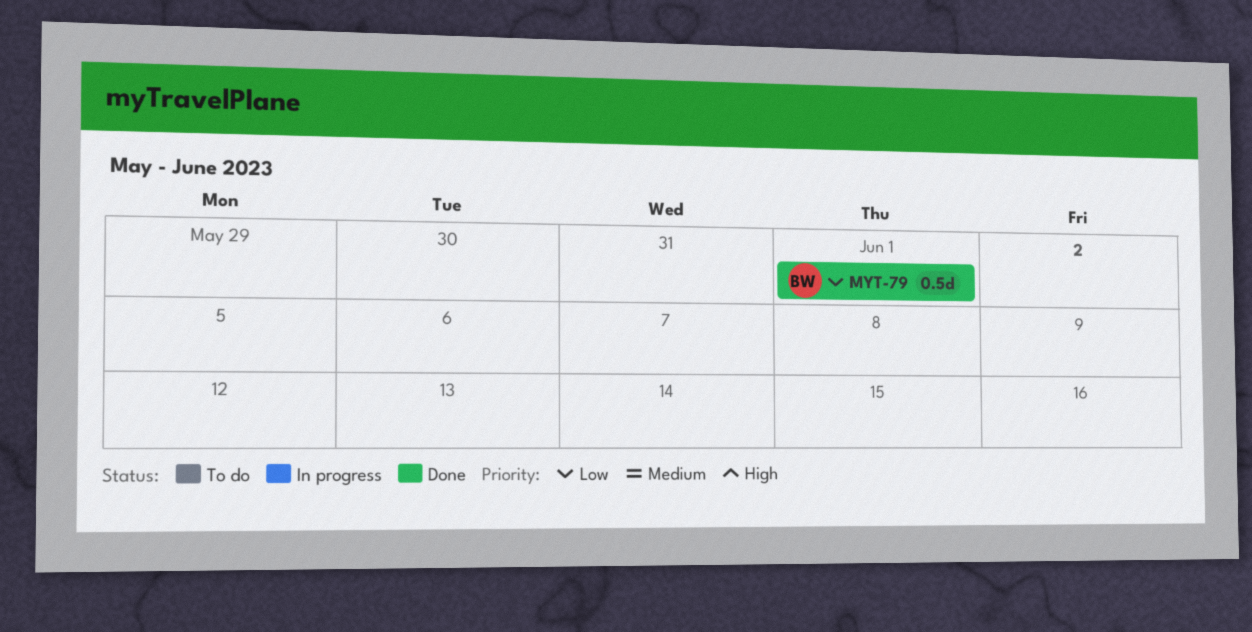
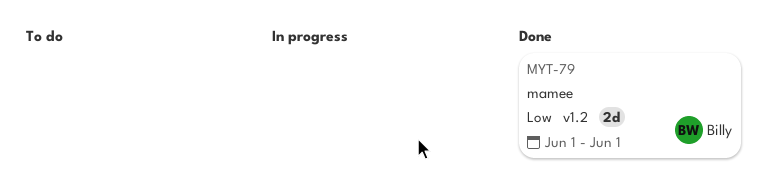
MYT-79, estimate: 0.5d -> 2d

